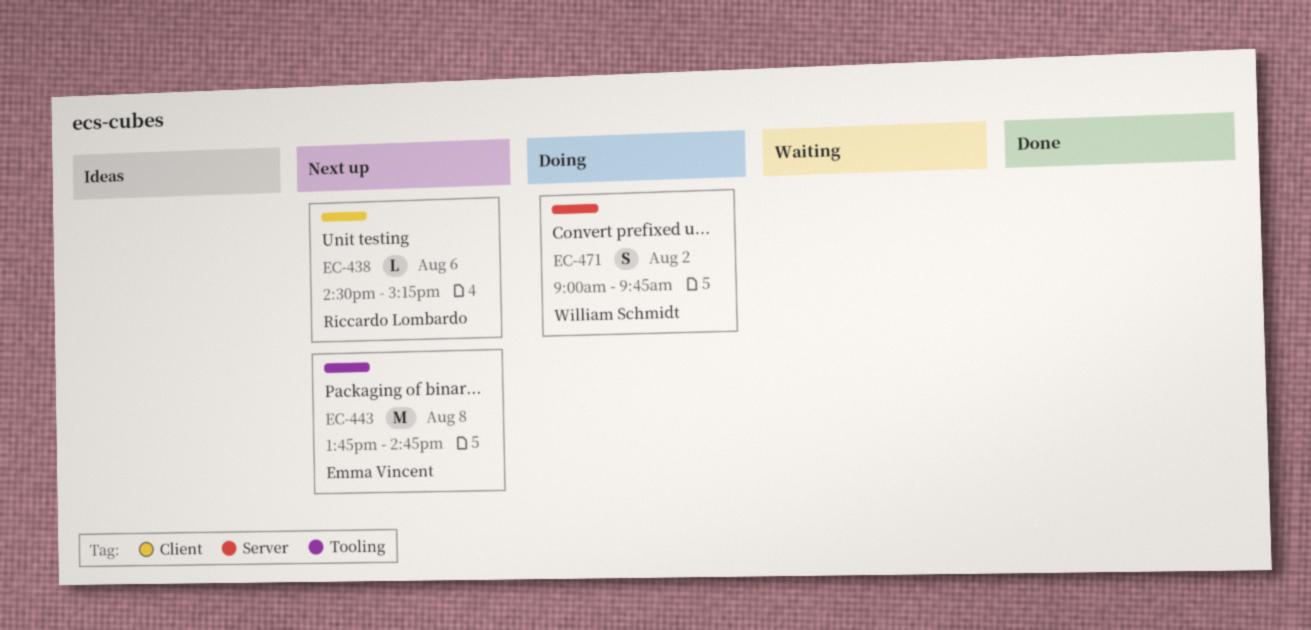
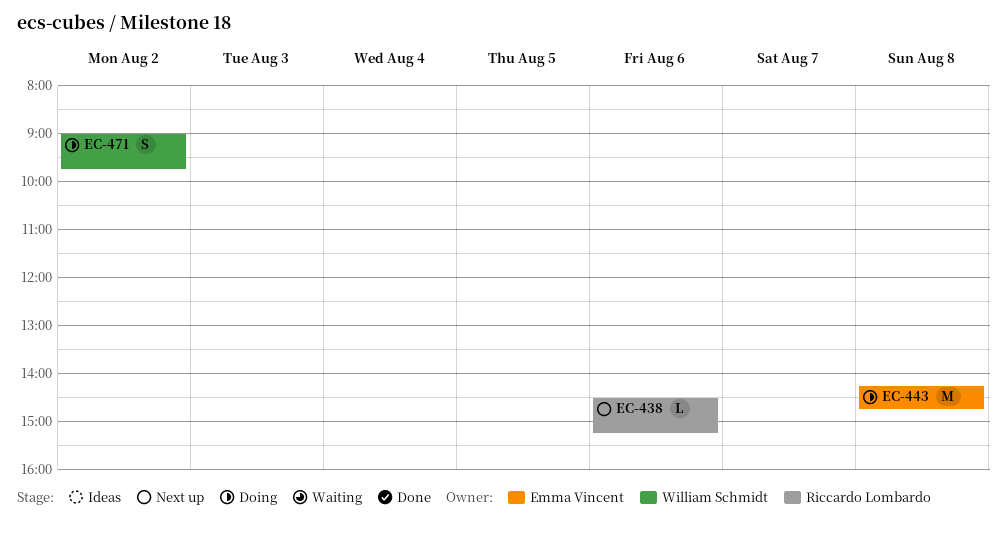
EC-443, status: Next up -> Doing
EC-443, begins: 13:45 -> 14:15

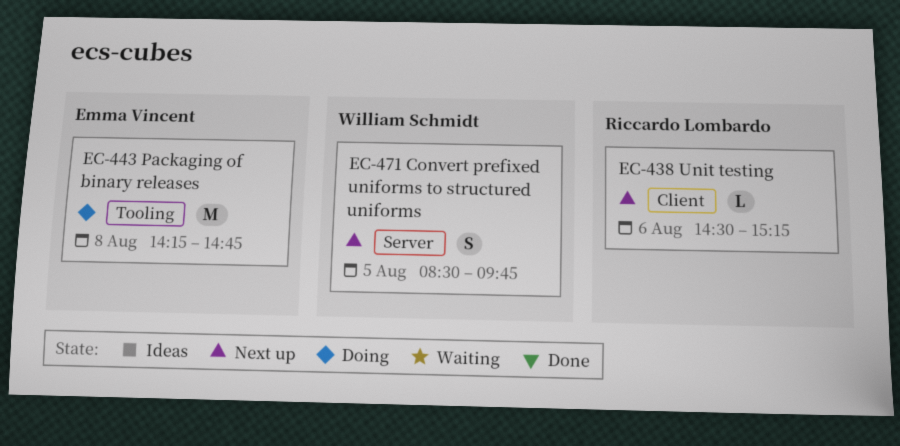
EC-471, status: Doing -> Next up
EC-471, day: Aug 2 -> Aug 5
EC-471, begins: 09:00 -> 08:30

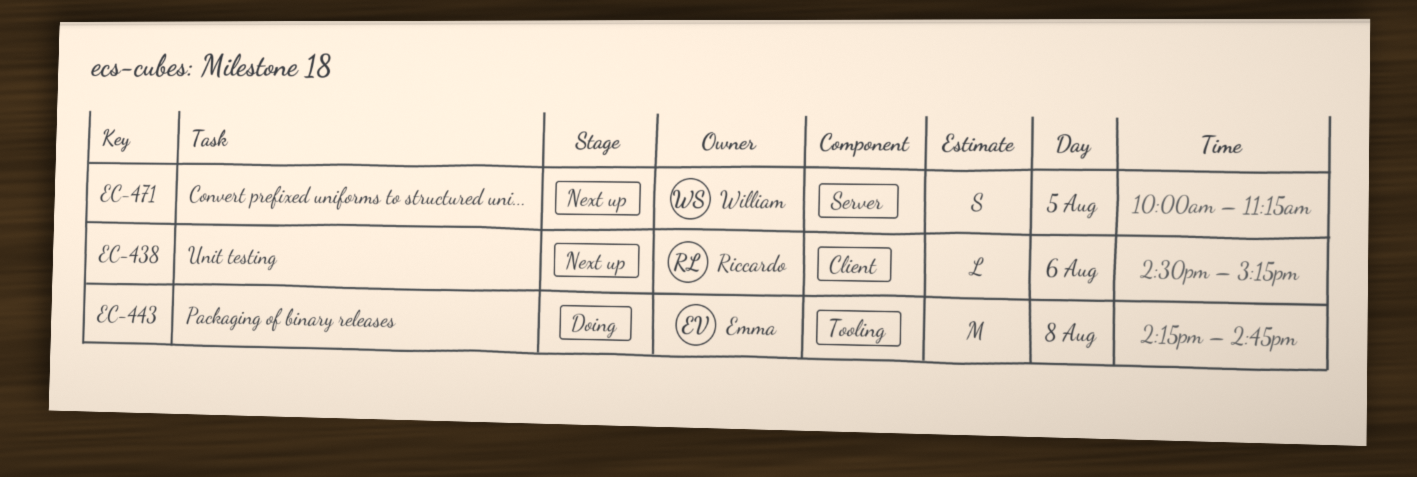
EC-471, begins: 08:30 -> 10:00
EC-471, ends: 09:45 -> 11:15

